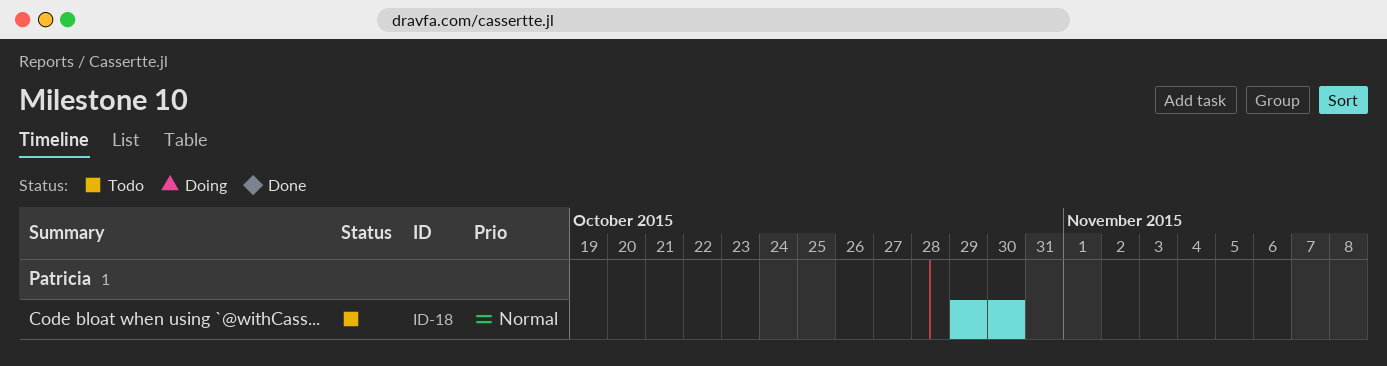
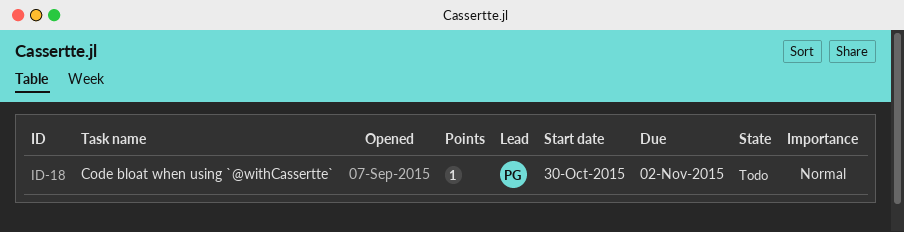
ID-18, start: Oct 29 -> Oct 30
ID-18, due: Oct 30 -> Nov 2

